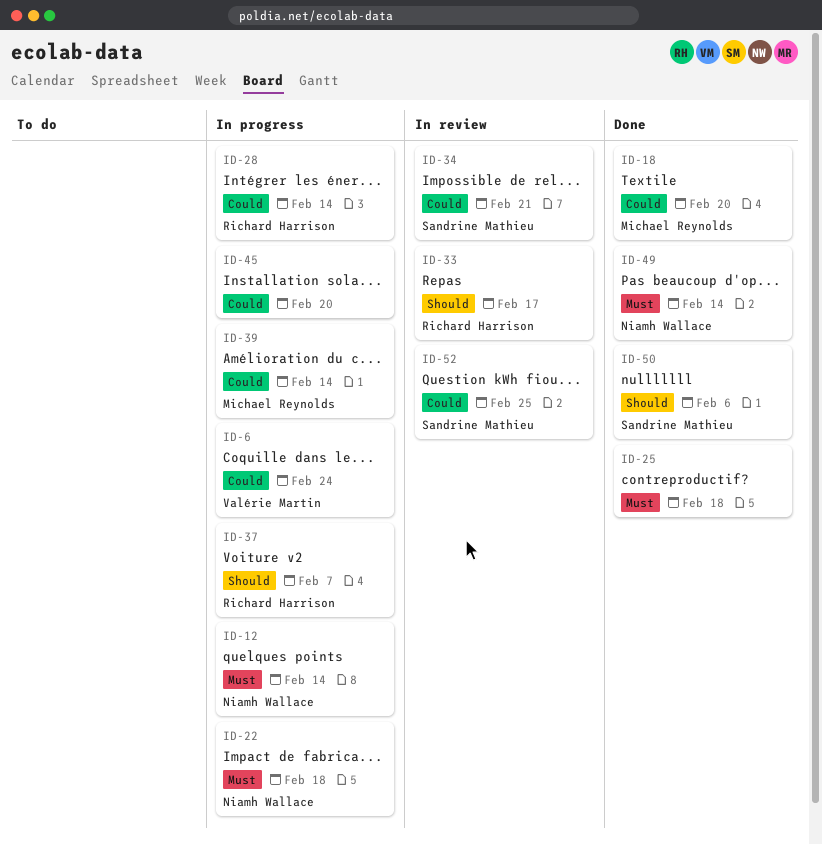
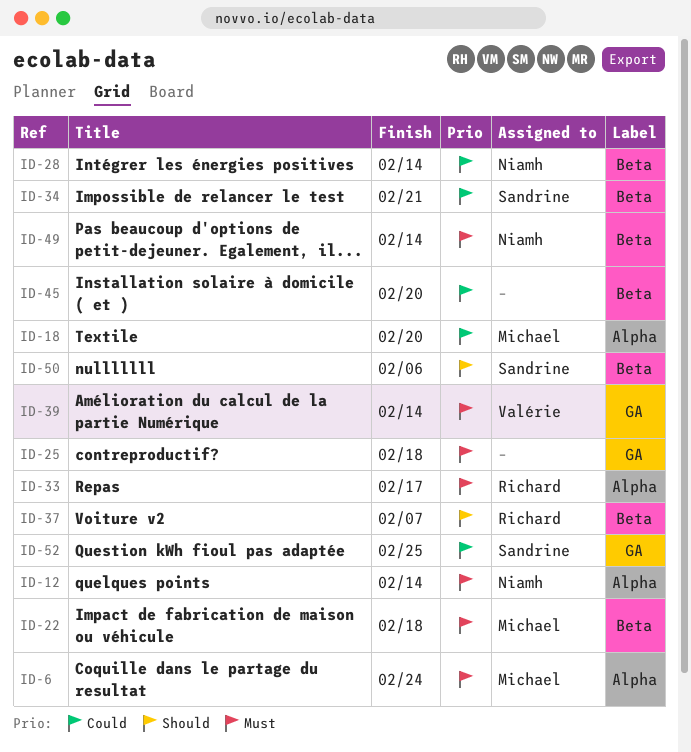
ID-6, owner: Valérie Martin -> Michael Reynolds
ID-6, priority: Could -> Must
ID-22, owner: Niamh Wallace -> Michael Reynolds
ID-28, owner: Richard Harrison -> Niamh Wallace
ID-33, priority: Should -> Must
ID-39, owner: Michael Reynolds -> Valérie Martin
ID-39, priority: Could -> Must

